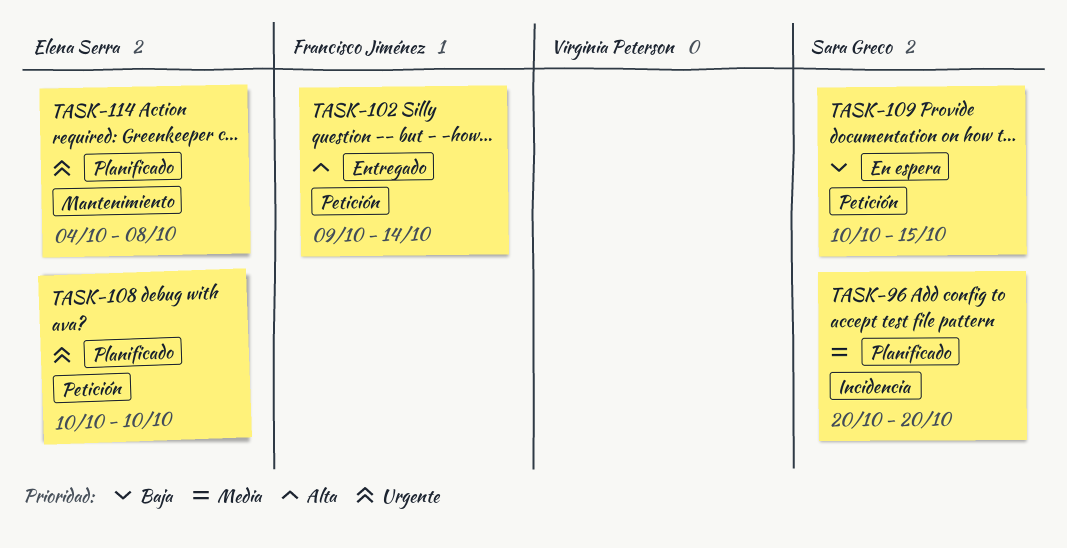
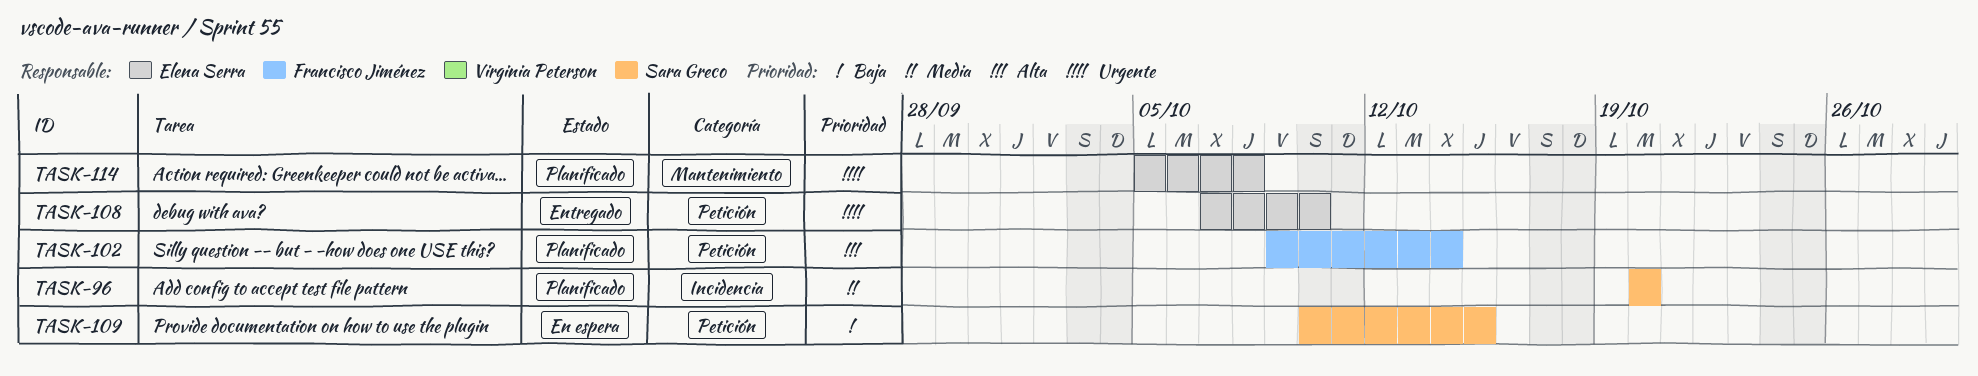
TASK-102, status: Entregado -> Planificado
TASK-108, status: Planificado -> Entregado
TASK-108, start: Oct 10 -> Oct 7
TASK-114, start: Oct 4 -> Oct 5

